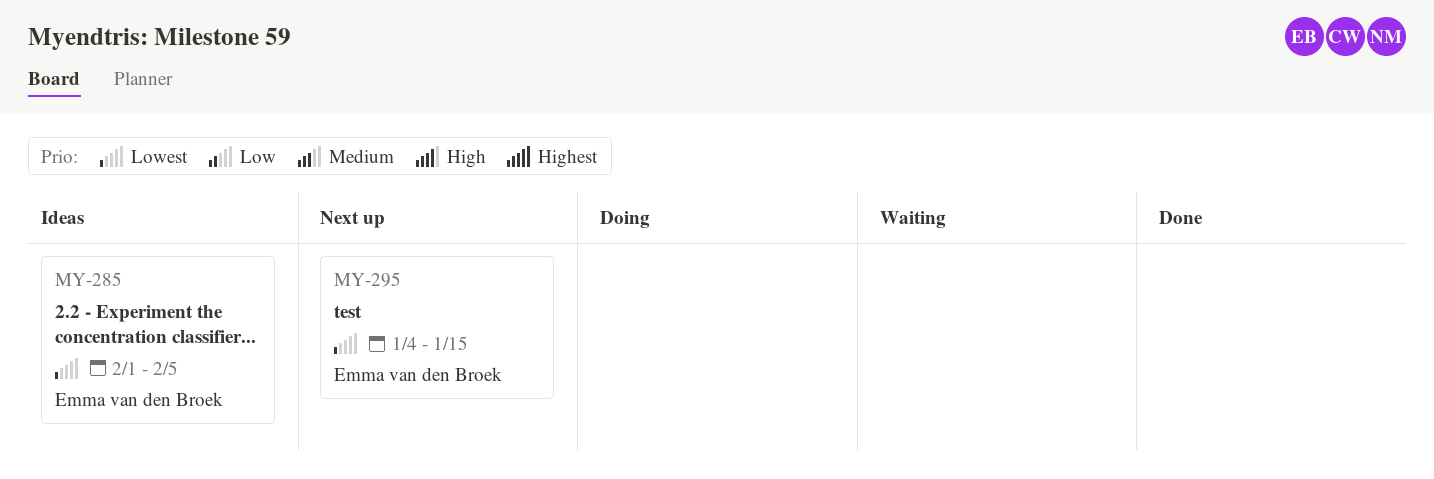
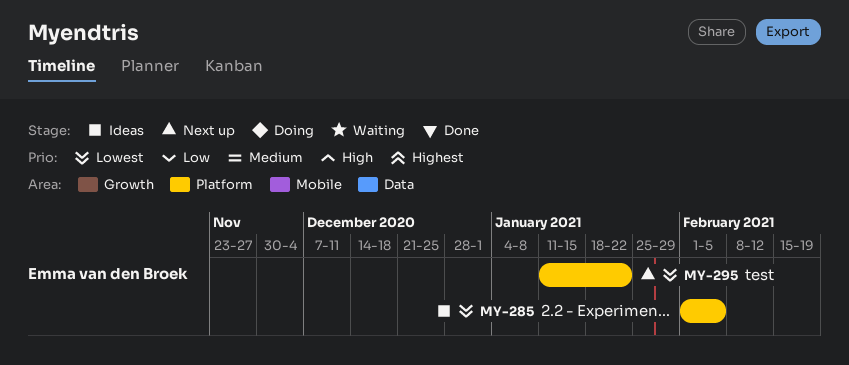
MY-295, start: Jan 4 -> Jan 11
MY-295, due: Jan 15 -> Jan 22

